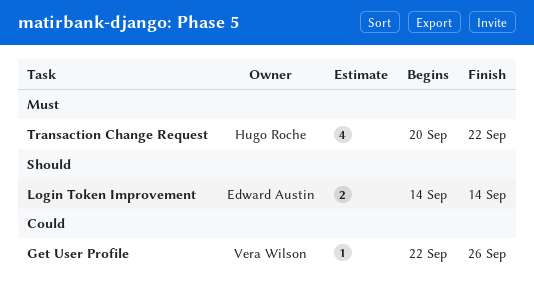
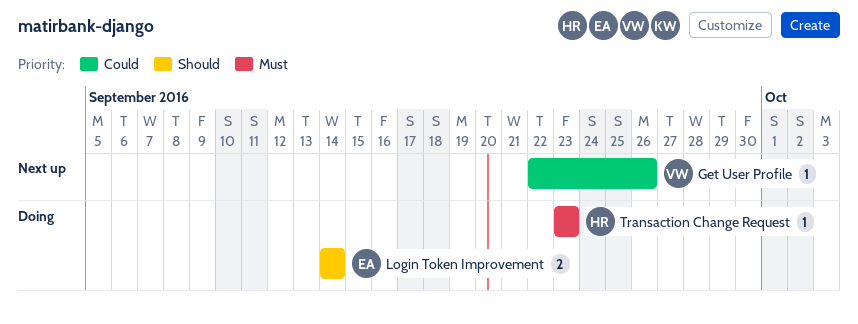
Transaction Change Request, estimate: 4 -> 1
Transaction Change Request, start: Sep 20 -> Sep 23
Transaction Change Request, due: Sep 22 -> Sep 23

